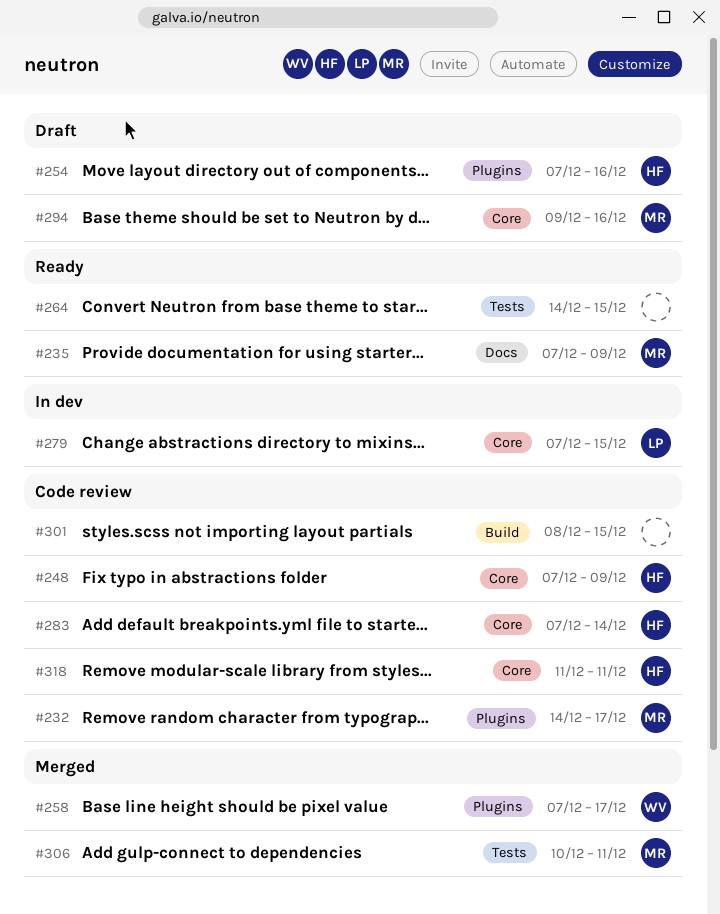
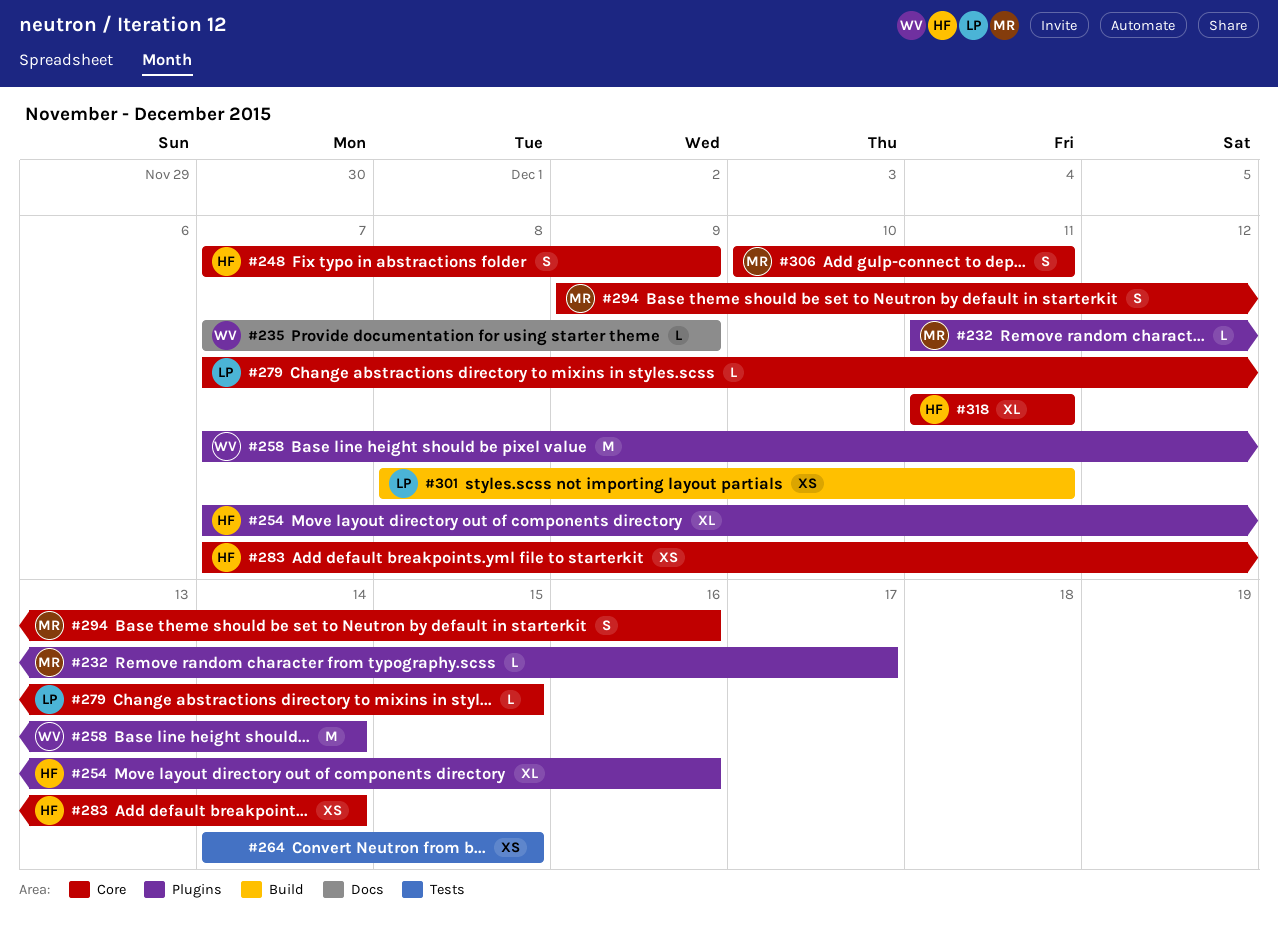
#232, start: Dec 14 -> Dec 11
#235, owner: MR -> WV
#258, due: Dec 17 -> Dec 14
#301, owner: none -> LP
#301, due: Dec 15 -> Dec 11
#306, label: Tests -> Core

